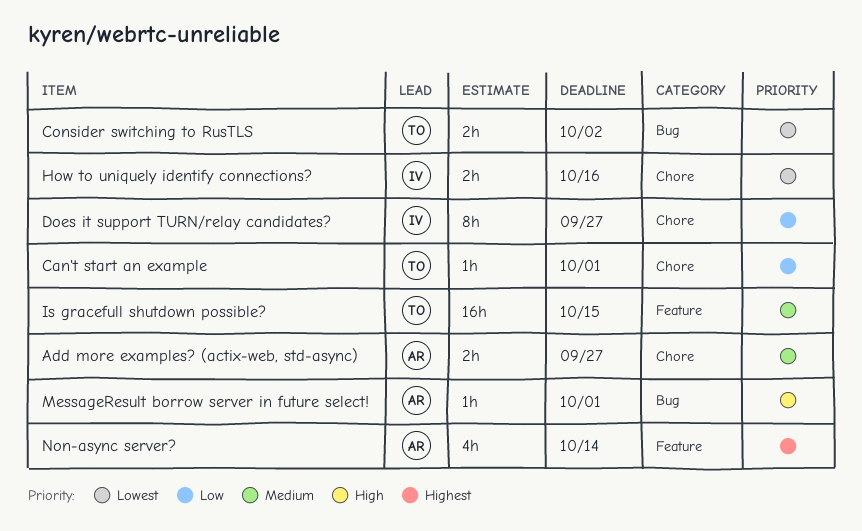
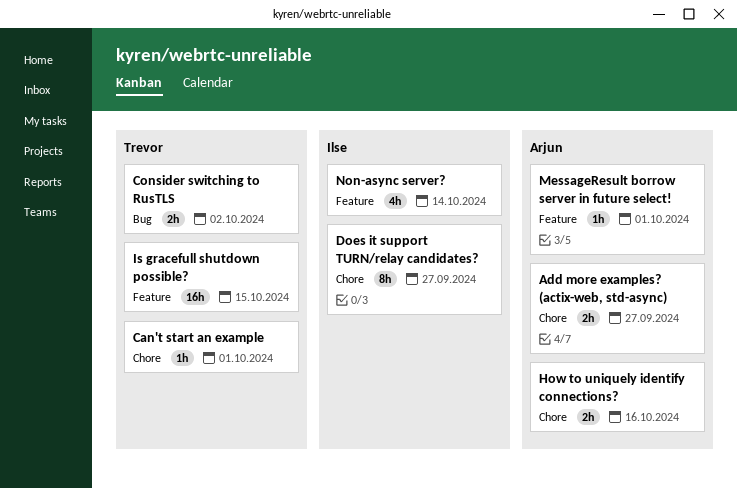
How to uniquely identify connections?, owner: Ilse -> Arjun
MessageResult borrow server in future select!, label: Bug -> Feature
Non-async server?, owner: Arjun -> Ilse

